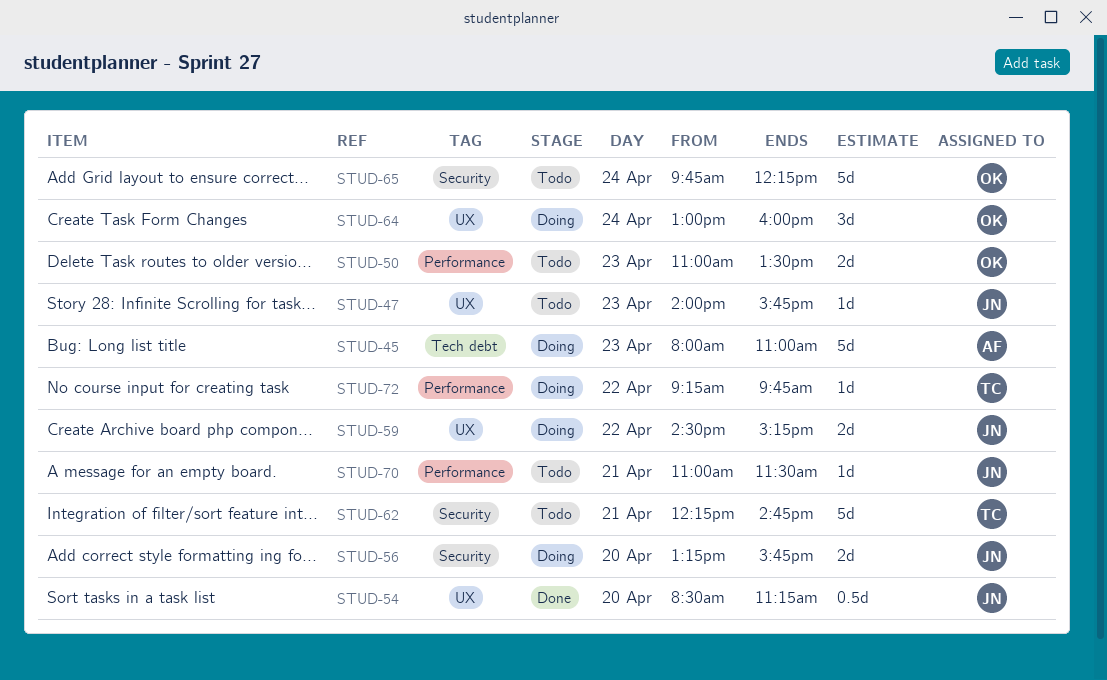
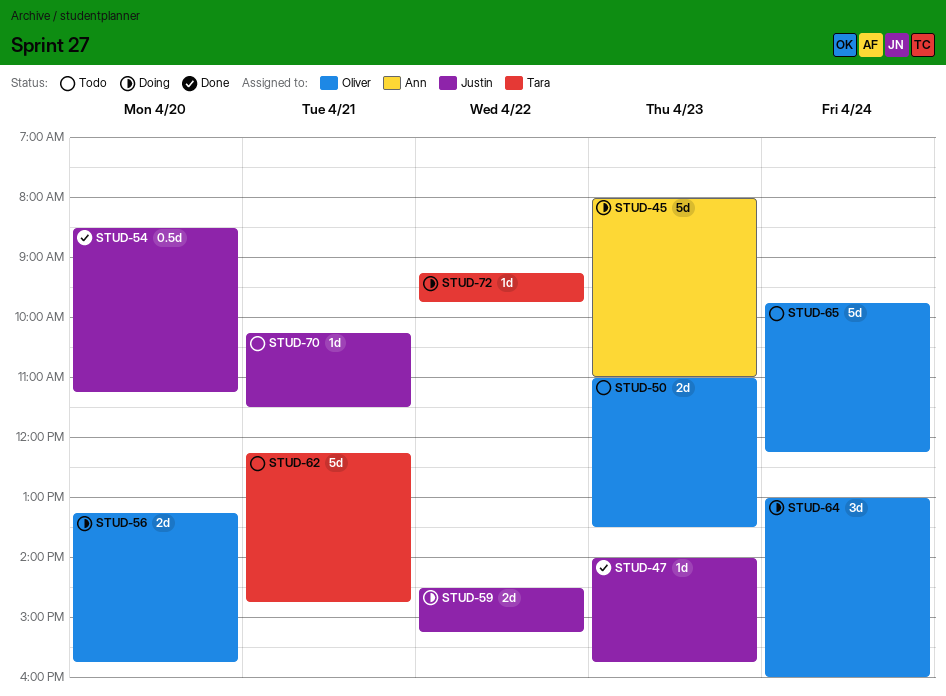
STUD-47, status: Todo -> Done
STUD-56, owner: Justin -> Oliver
STUD-70, begins: 11:00 -> 10:15

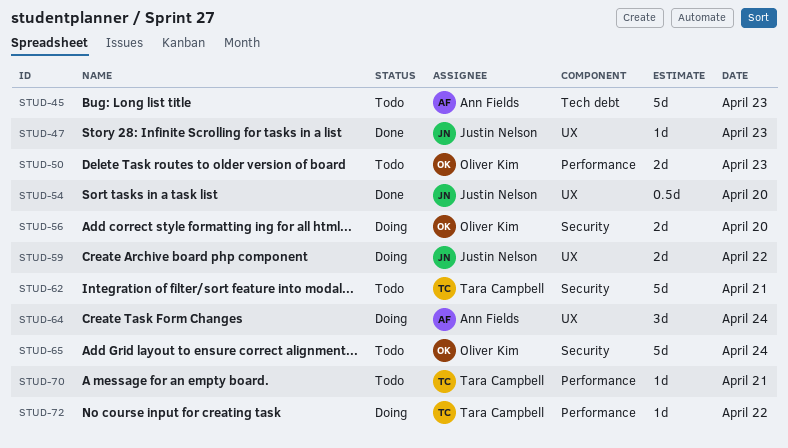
STUD-45, status: Doing -> Todo
STUD-64, owner: Oliver Kim -> Ann Fields
STUD-70, owner: Justin Nelson -> Tara Campbell

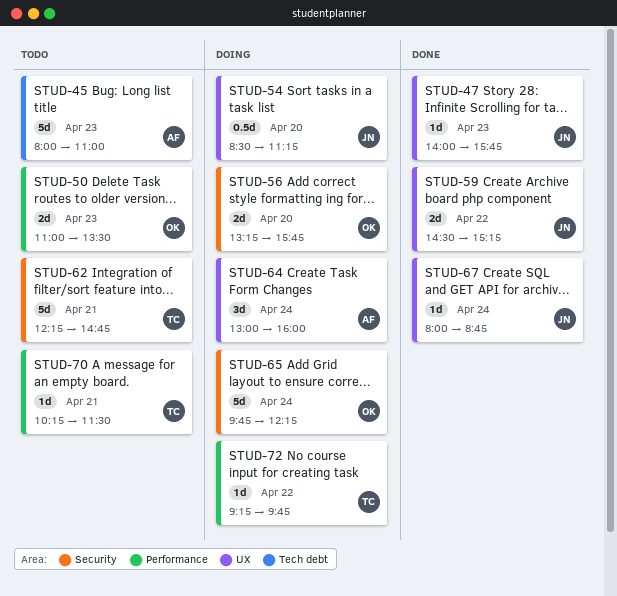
STUD-54, status: Done -> Doing
STUD-59, status: Doing -> Done
STUD-65, status: Todo -> Doing
STUD-67: none -> present

